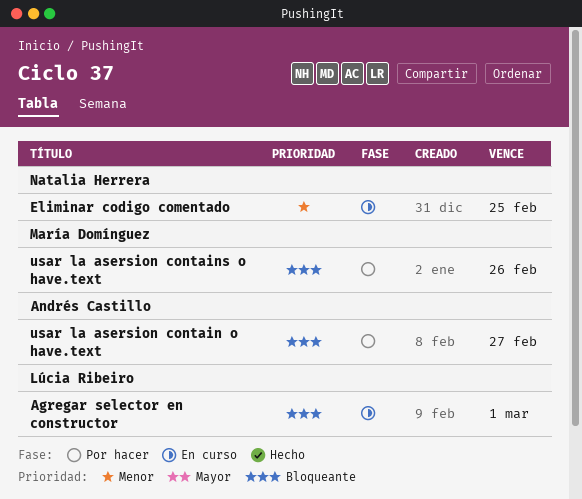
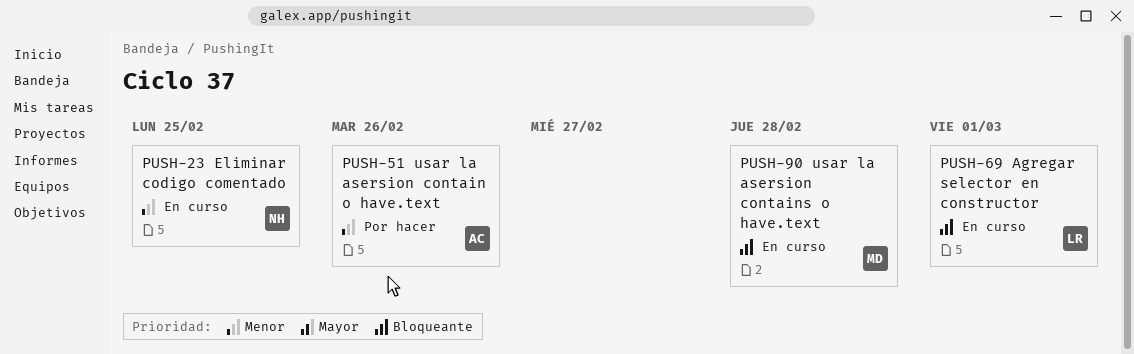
usar la asersion contain o have.text, priority: Bloqueante -> Menor
usar la asersion contain o have.text, due: Feb 27 -> Feb 26
usar la asersion contains o have.text, status: Por hacer -> En curso
usar la asersion contains o have.text, due: Feb 26 -> Feb 28

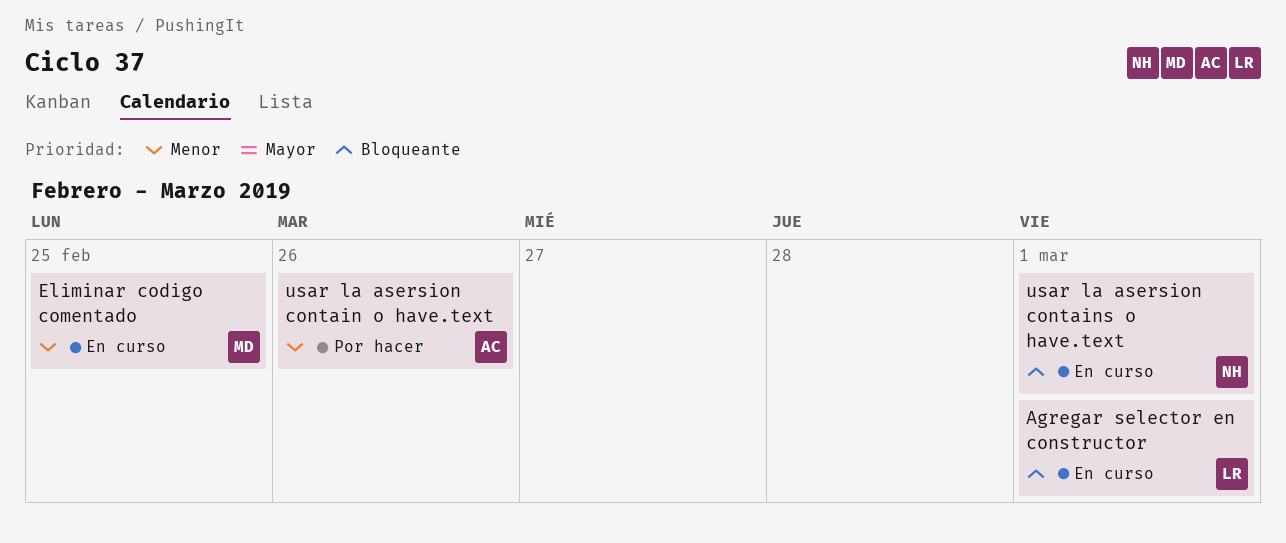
Eliminar codigo comentado, owner: NH -> MD
usar la asersion contains o have.text, owner: MD -> NH
usar la asersion contains o have.text, due: Feb 28 -> Mar 1

